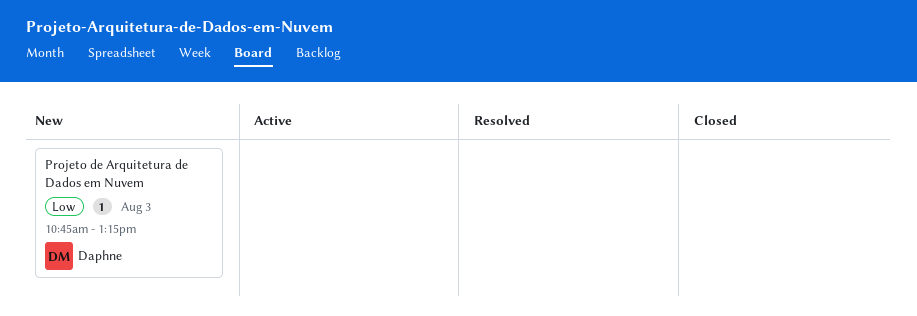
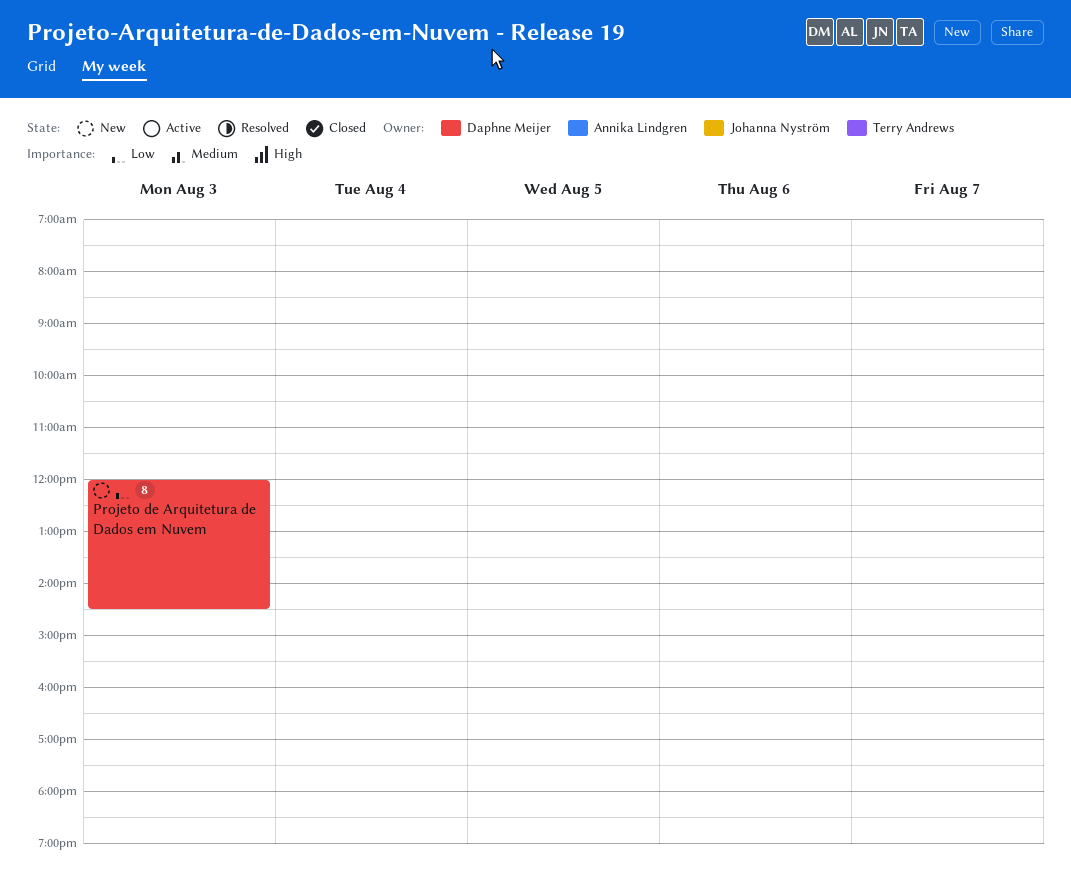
Projeto de Arquitetura de Dados em Nuvem, estimate: 1 -> 8
Projeto de Arquitetura de Dados em Nuvem, begins: 10:45 -> 12:00
Projeto de Arquitetura de Dados em Nuvem, ends: 13:15 -> 14:30

